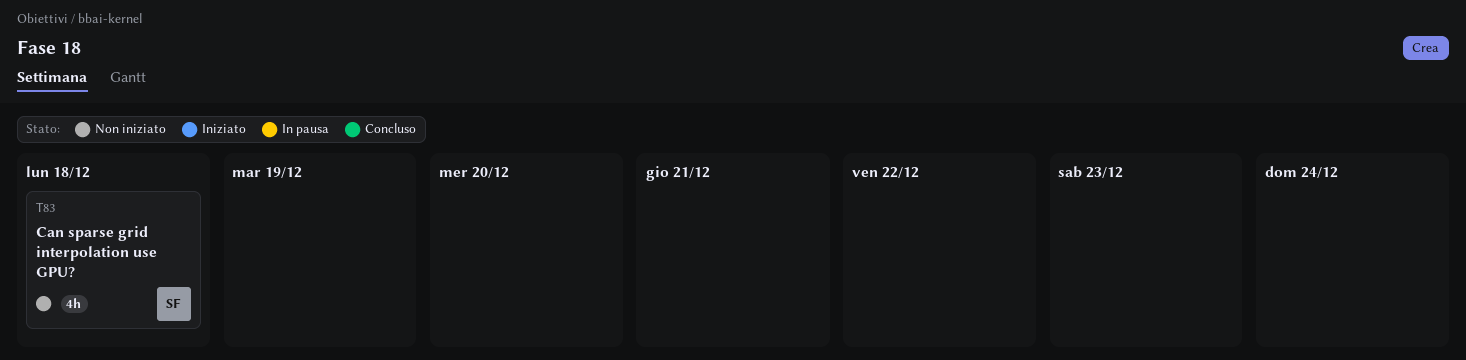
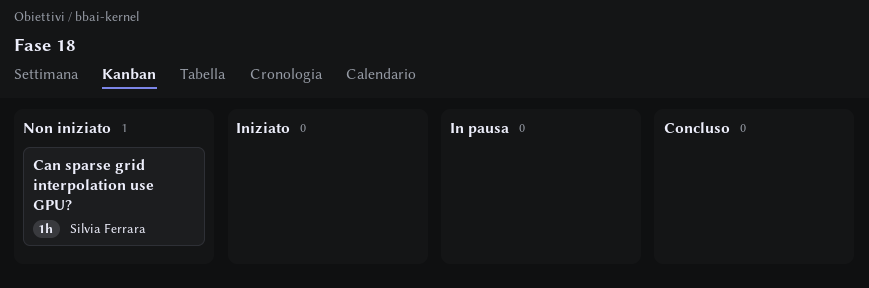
Can sparse grid interpolation use GPU?, estimate: 4h -> 1h

